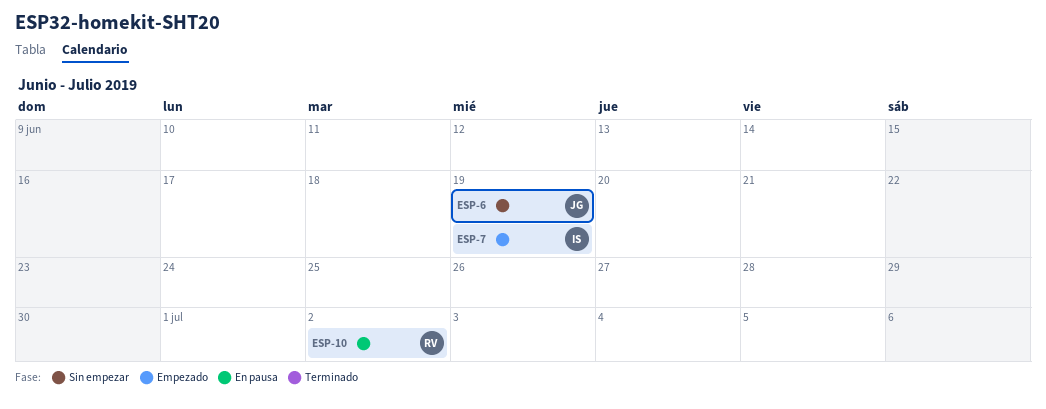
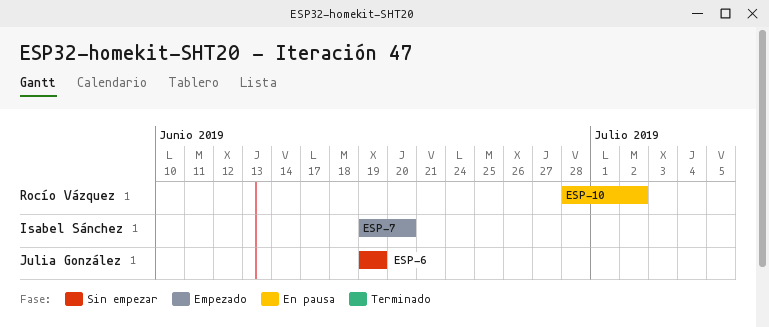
ESP-7, due: Jun 19 -> Jun 20

